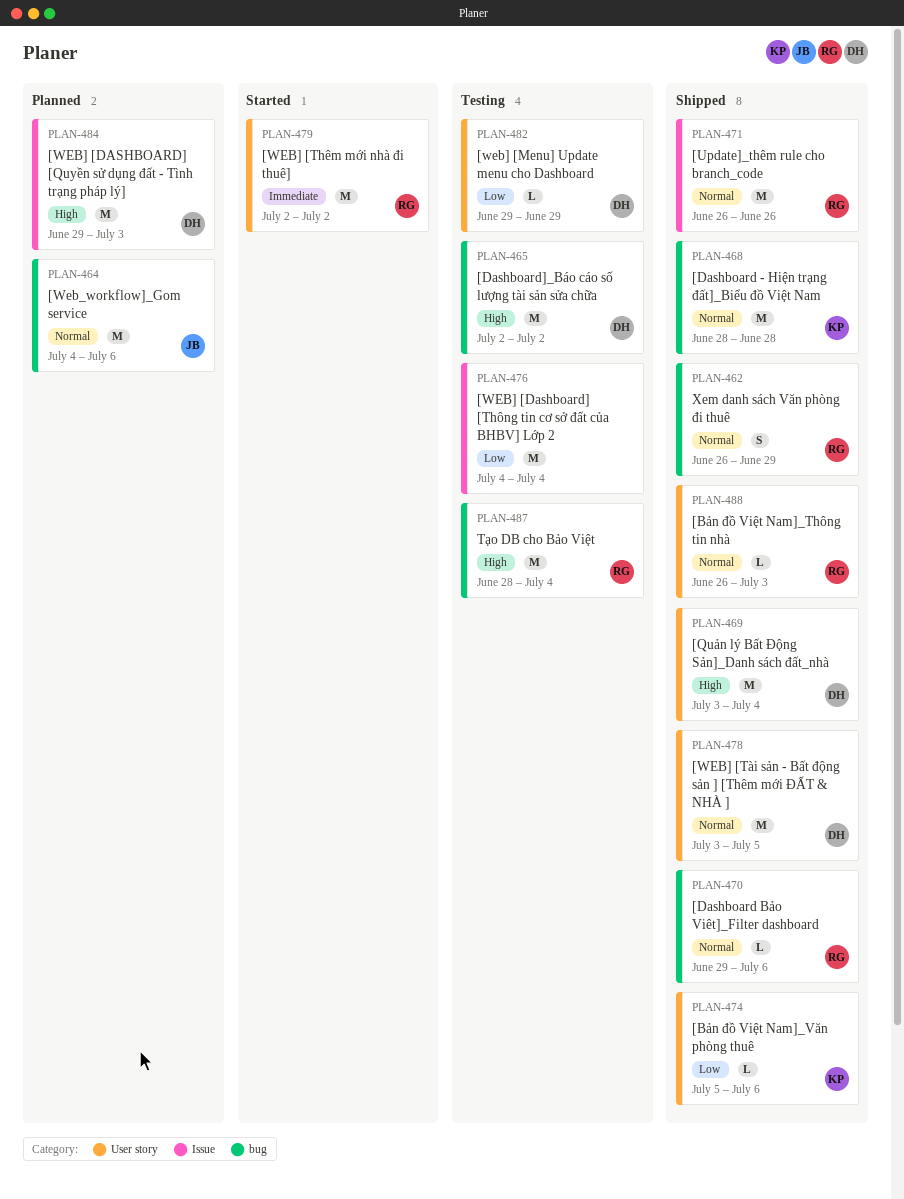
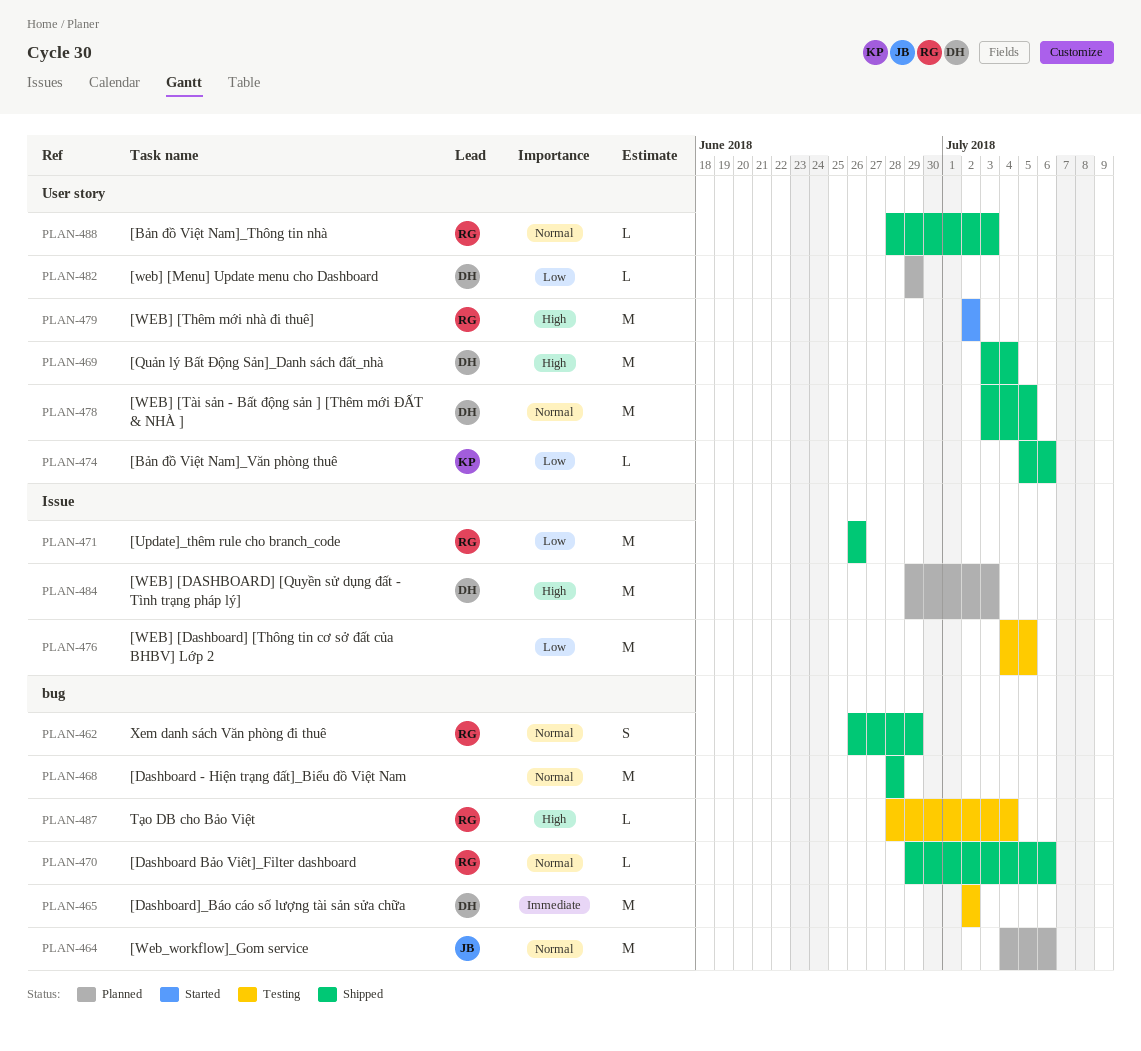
PLAN-465, priority: High -> Immediate
PLAN-468, owner: KP -> none
PLAN-471, priority: Normal -> Low
PLAN-476, due: Jul 4 -> Jul 5
PLAN-479, priority: Immediate -> High
PLAN-482, status: Testing -> Planned
PLAN-487, estimate: M -> L
PLAN-488, start: Jun 26 -> Jun 28

